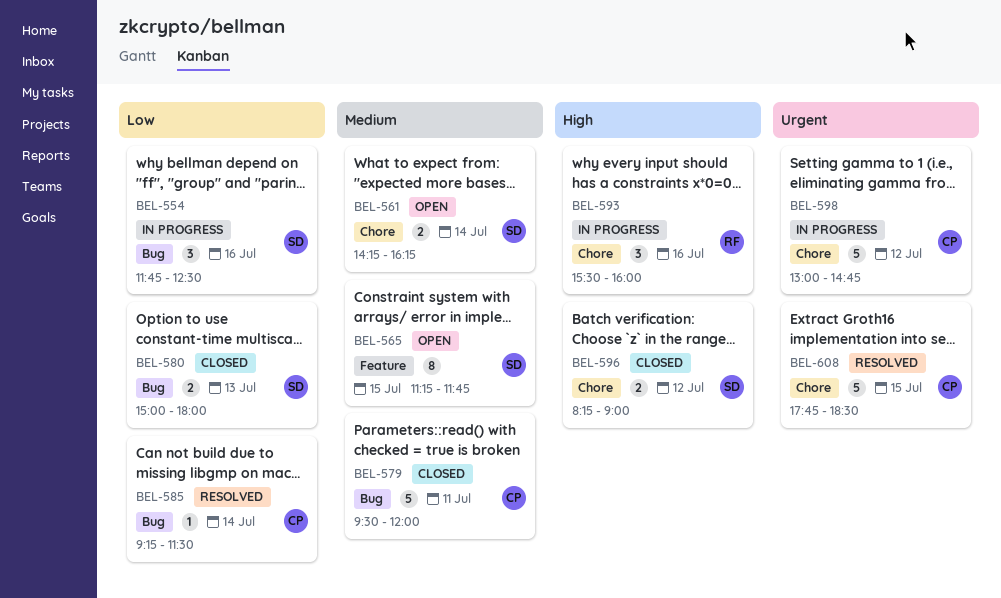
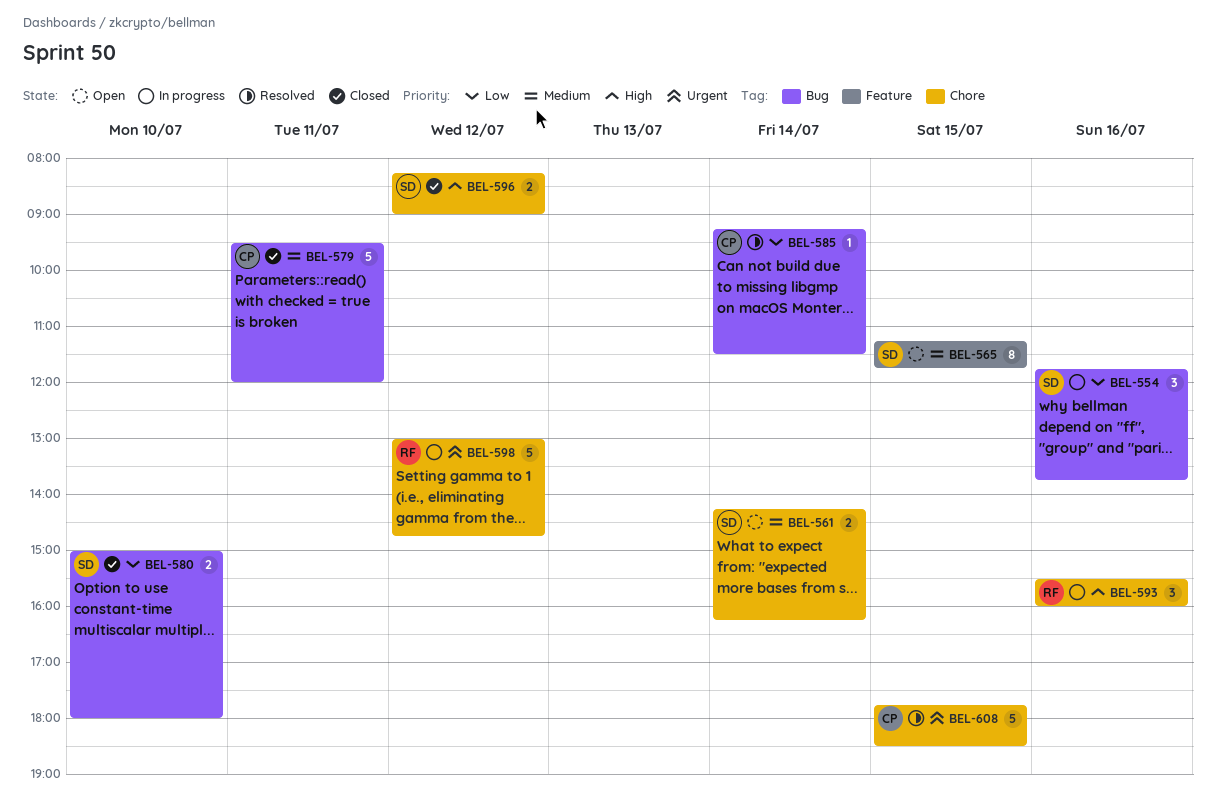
BEL-554, ends: 12:30 -> 13:45
BEL-580, day: Jul 13 -> Jul 10
BEL-598, owner: CP -> RF

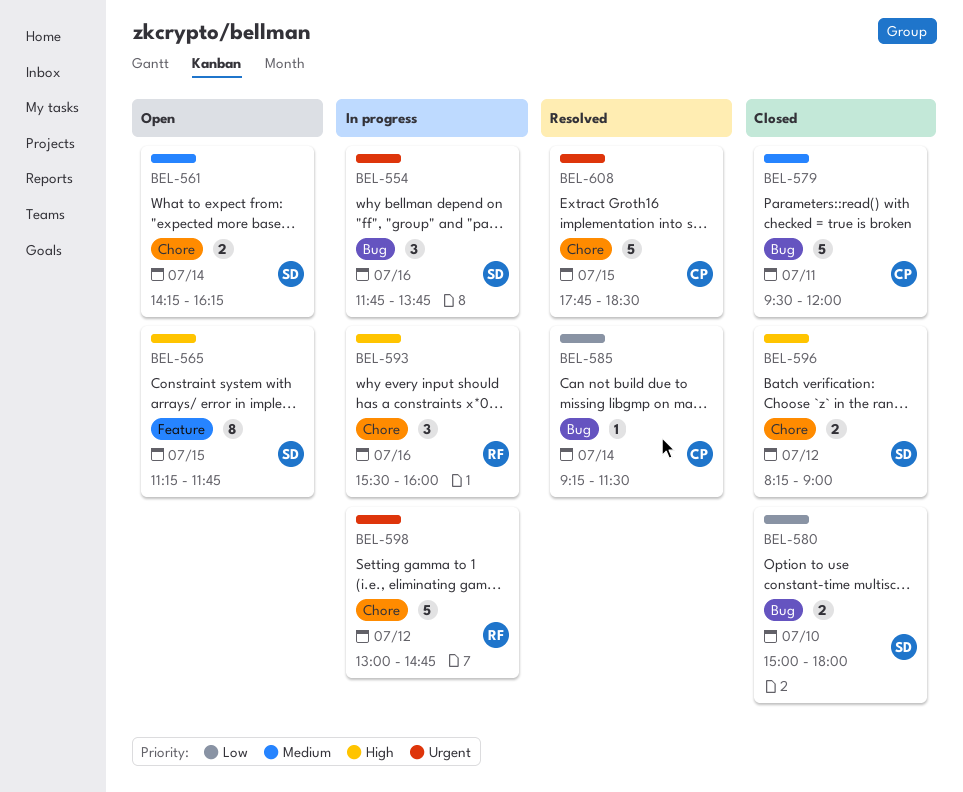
BEL-554, priority: Low -> Urgent
BEL-565, priority: Medium -> High

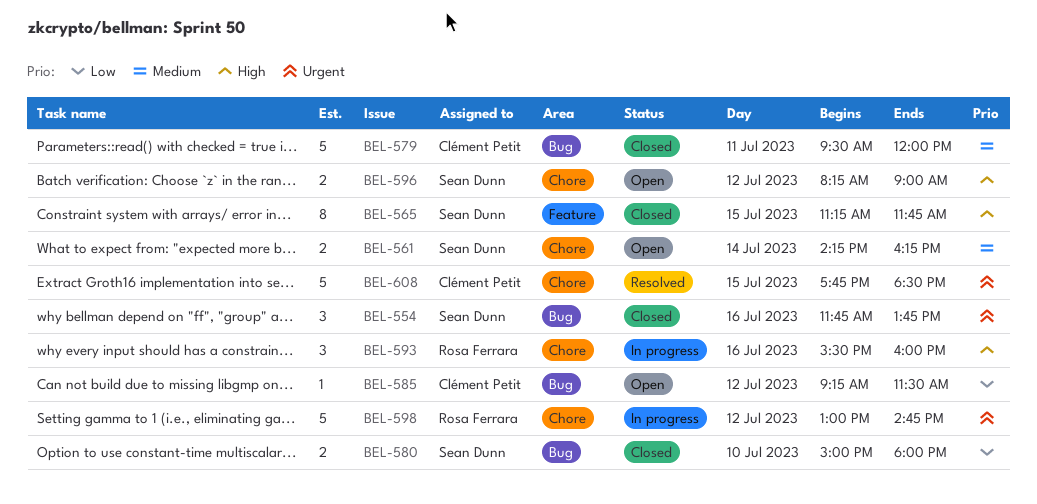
BEL-554, status: In progress -> Closed
BEL-565, status: Open -> Closed
BEL-585, status: Resolved -> Open
BEL-585, day: Jul 14 -> Jul 12
BEL-596, status: Closed -> Open

